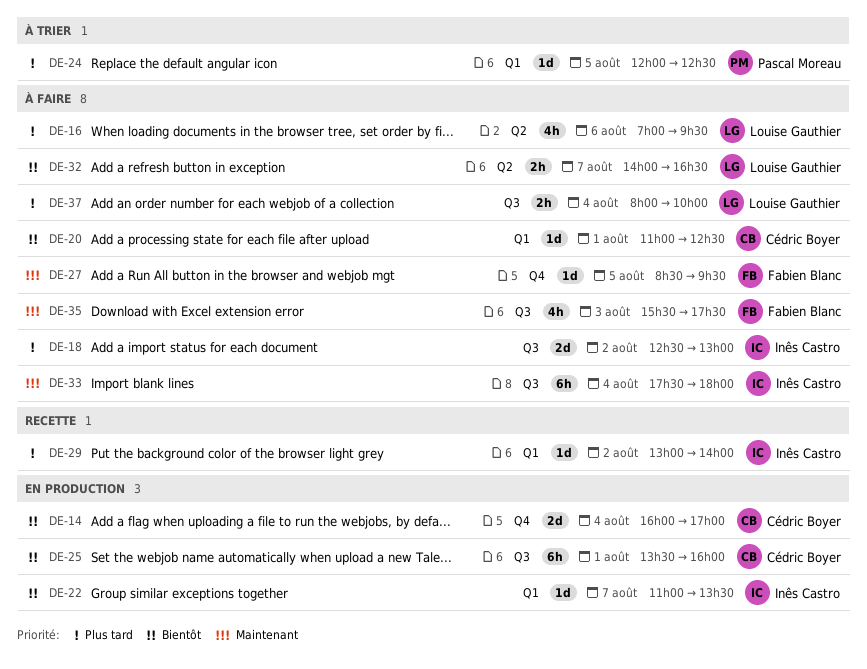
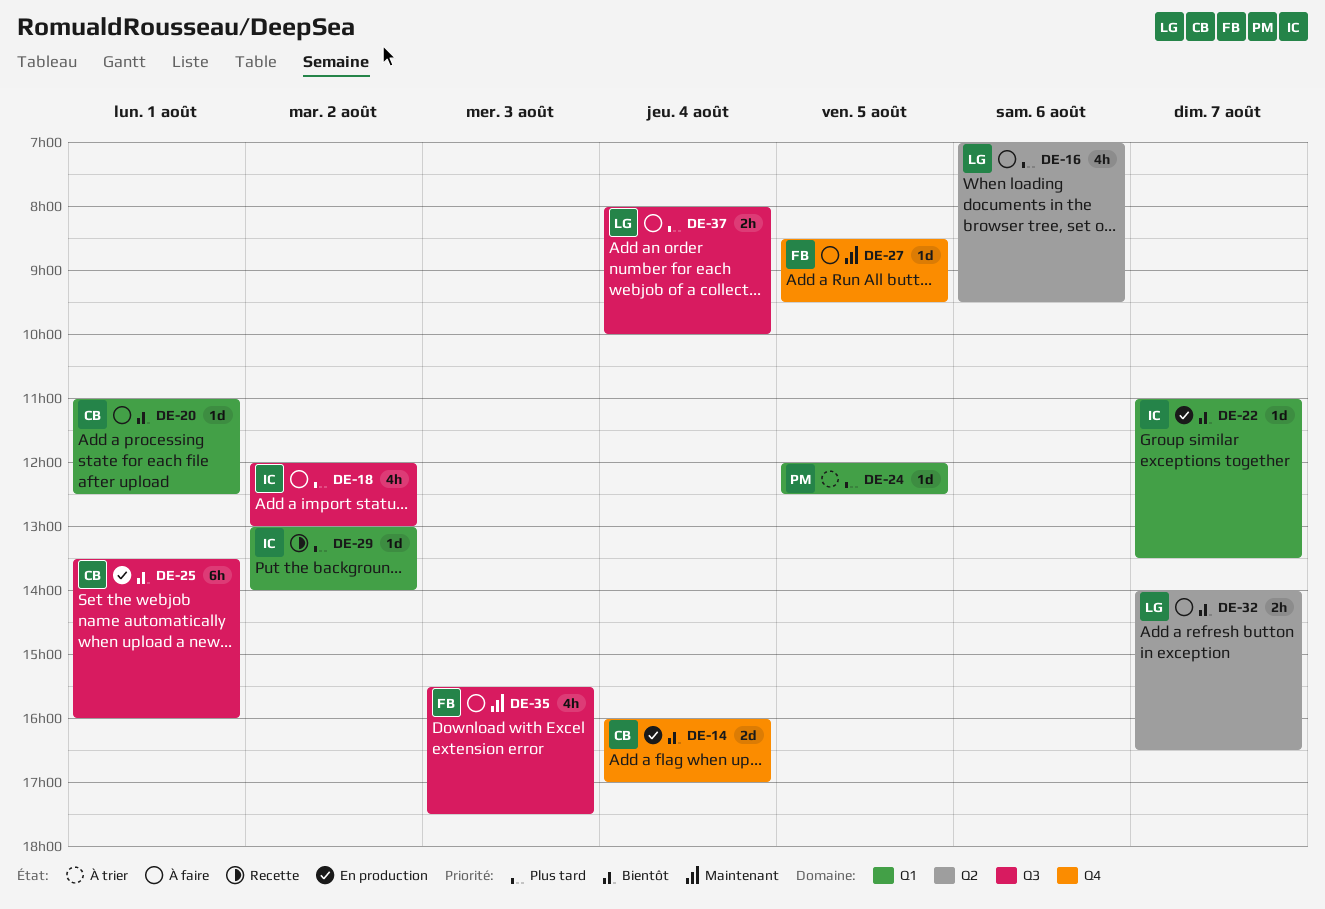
DE-18, estimate: 2d -> 4h
DE-18, begins: 12:30 -> 12:00
DE-33: present -> none

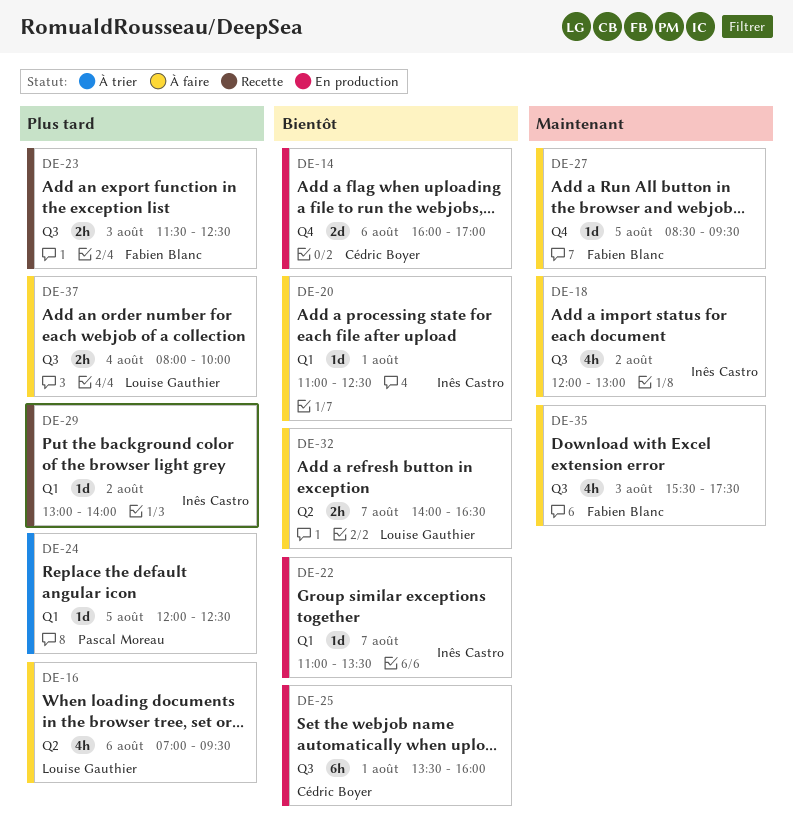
DE-14, day: Aug 4 -> Aug 6
DE-18, priority: Plus tard -> Maintenant
DE-20, owner: Cédric Boyer -> Inês Castro
DE-23: none -> present

